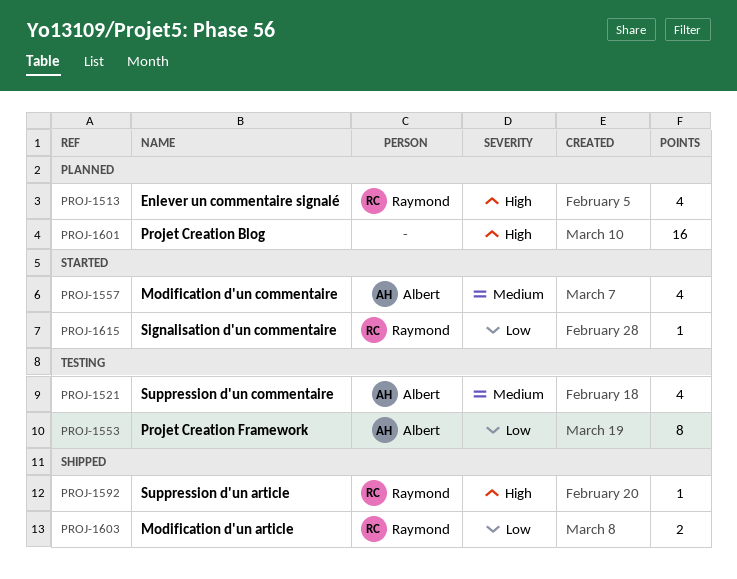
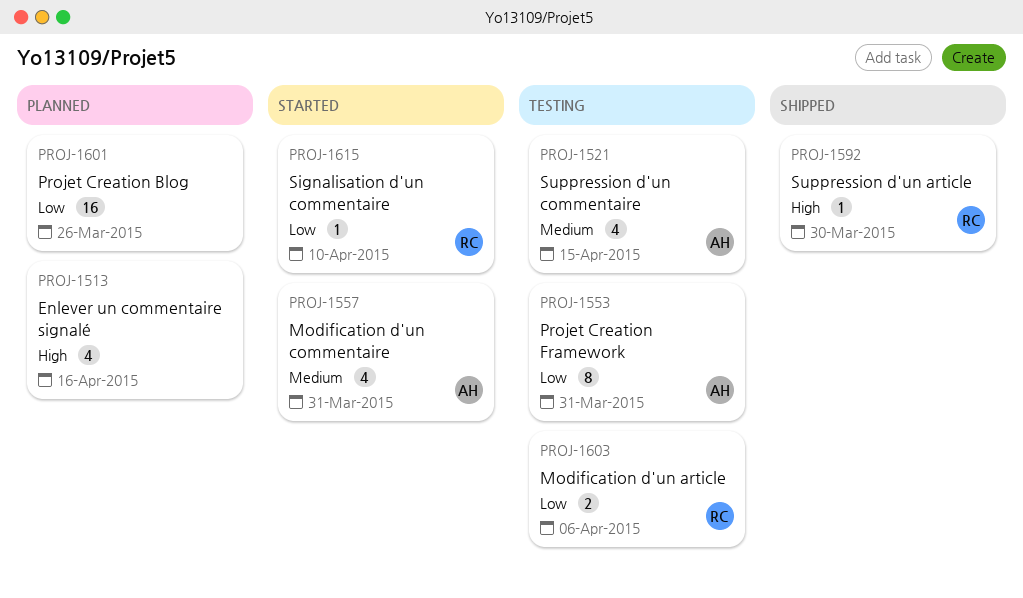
PROJ-1513, owner: Raymond -> none
PROJ-1601, priority: High -> Low
PROJ-1603, status: Shipped -> Testing

